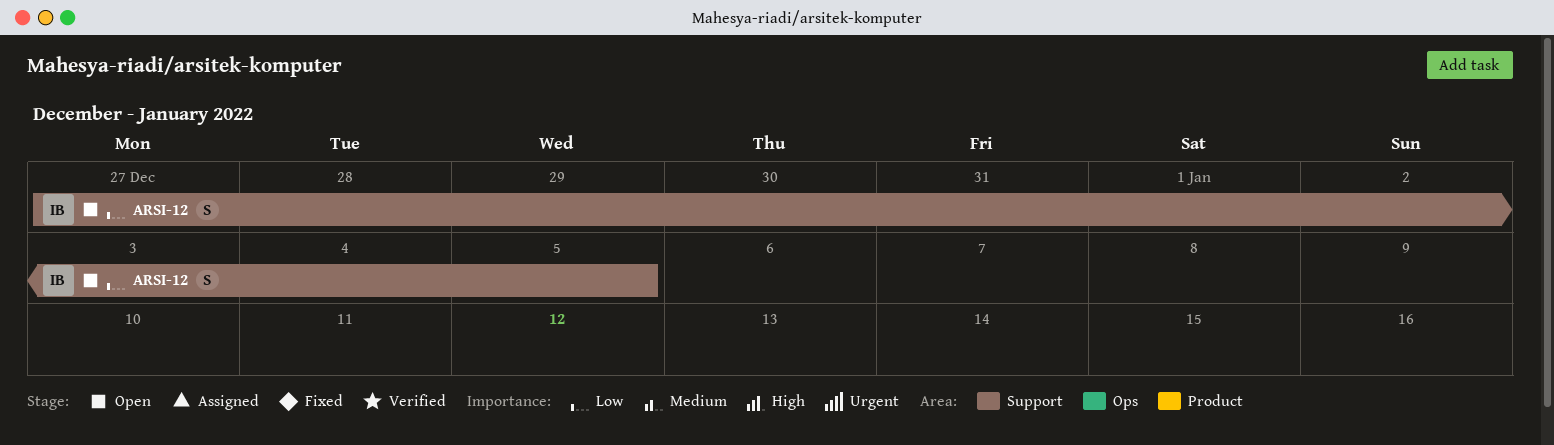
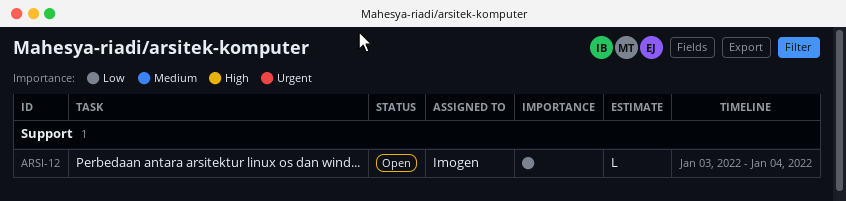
ARSI-12, estimate: S -> L
ARSI-12, start: Dec 27 -> Jan 3
ARSI-12, due: Jan 5 -> Jan 4

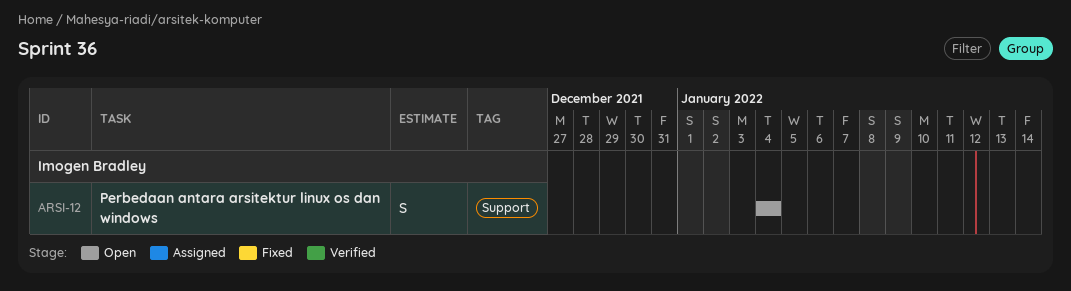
ARSI-12, estimate: L -> S
ARSI-12, start: Jan 3 -> Jan 4

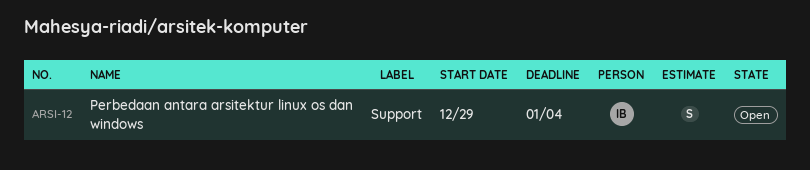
ARSI-12, start: Jan 4 -> Dec 29

